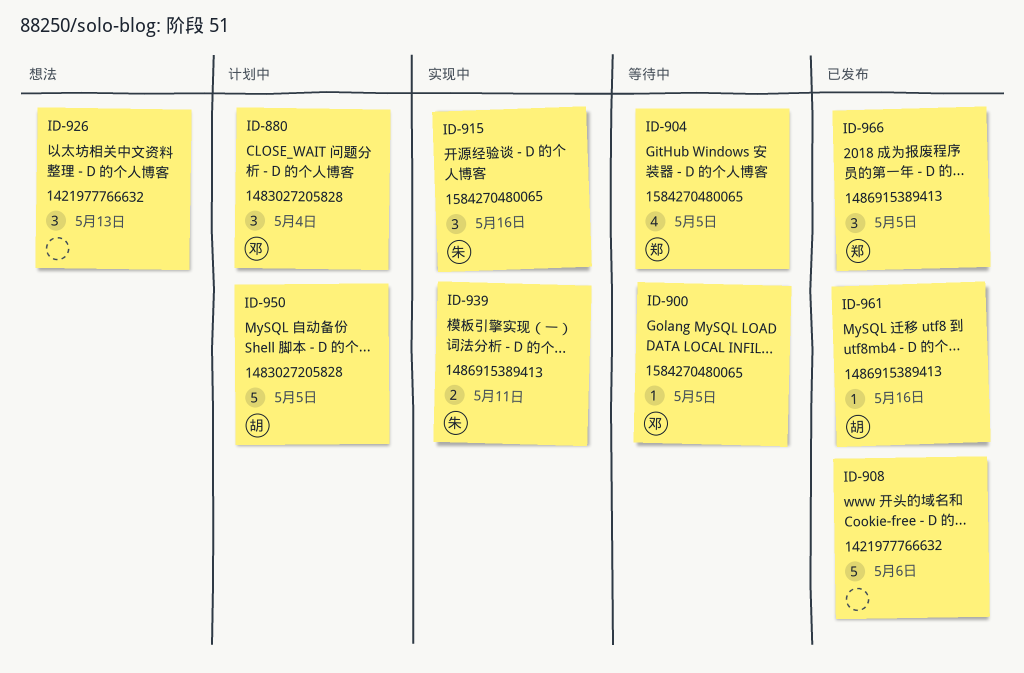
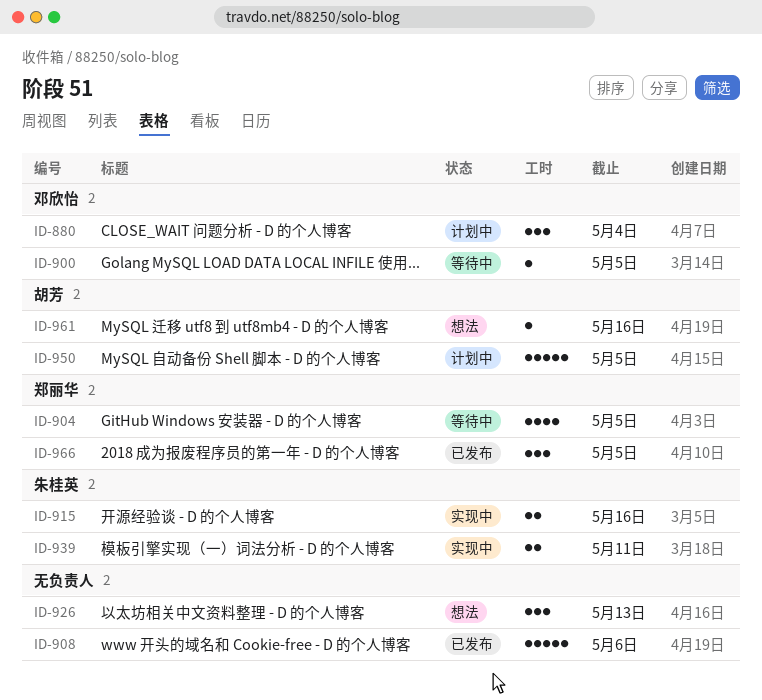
ID-915, estimate: 3 -> 2
ID-961, status: 已发布 -> 想法

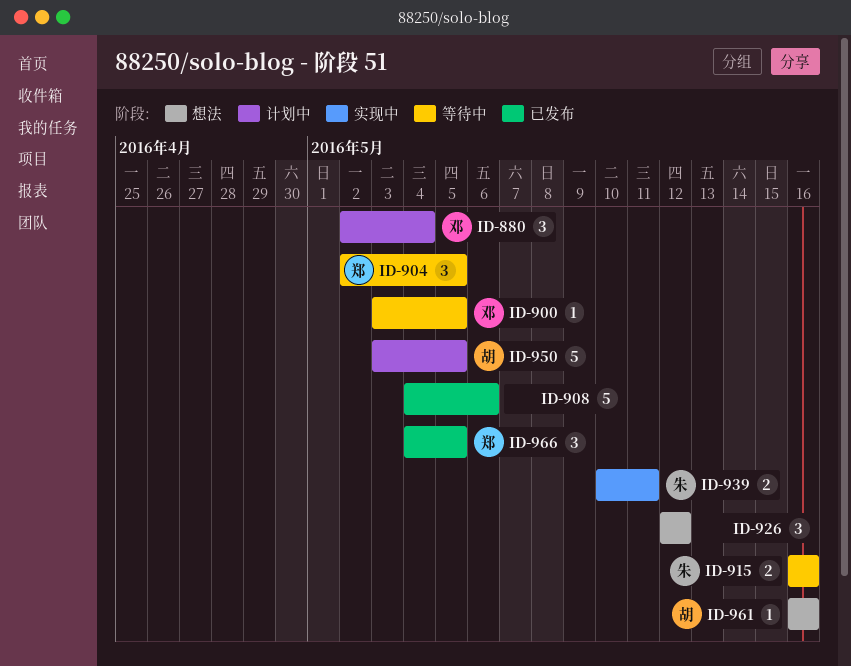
ID-904, estimate: 4 -> 3
ID-915, status: 实现中 -> 等待中
ID-926, due: May 13 -> May 12

